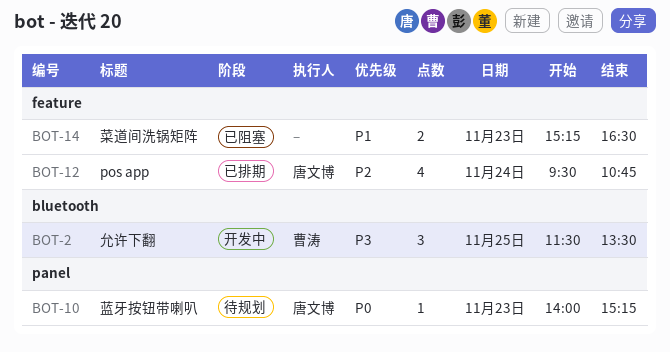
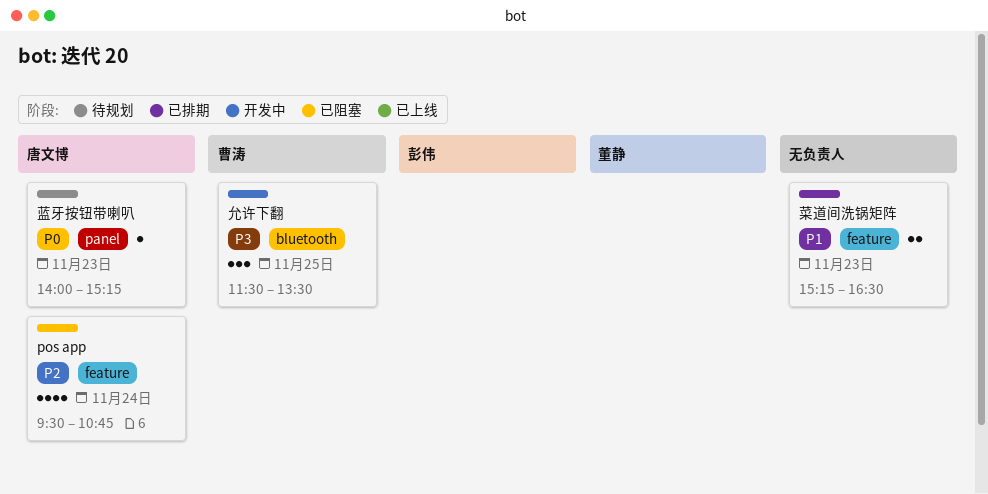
pos app, status: 已排期 -> 已阻塞
菜道间洗锅矩阵, status: 已阻塞 -> 已排期

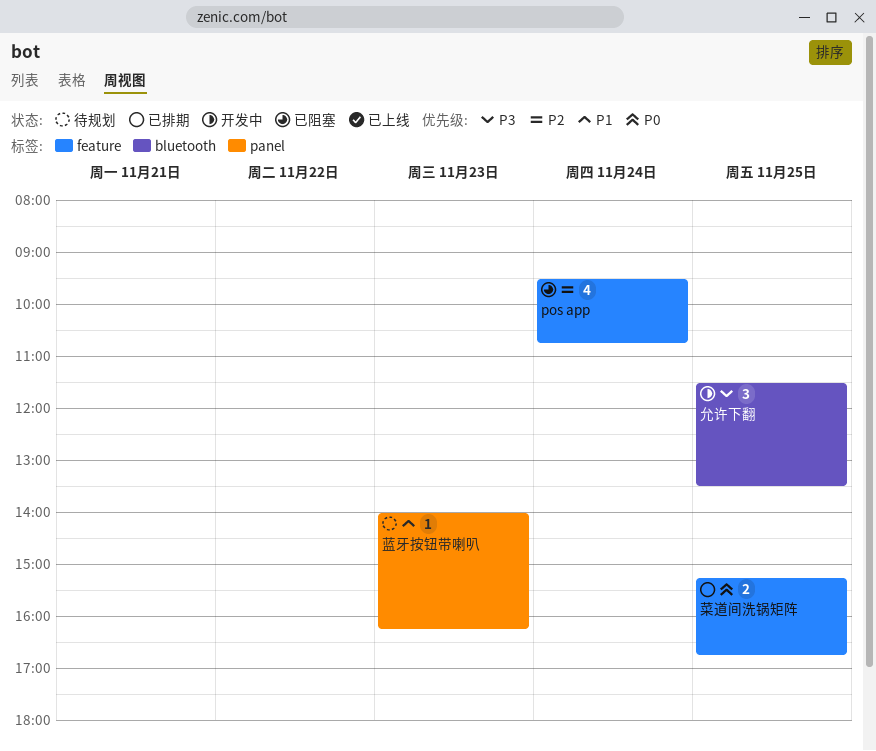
菜道间洗锅矩阵, priority: P1 -> P0
菜道间洗锅矩阵, day: Nov 23 -> Nov 25
菜道间洗锅矩阵, ends: 16:30 -> 16:45
蓝牙按钮带喇叭, priority: P0 -> P1
蓝牙按钮带喇叭, ends: 15:15 -> 16:15

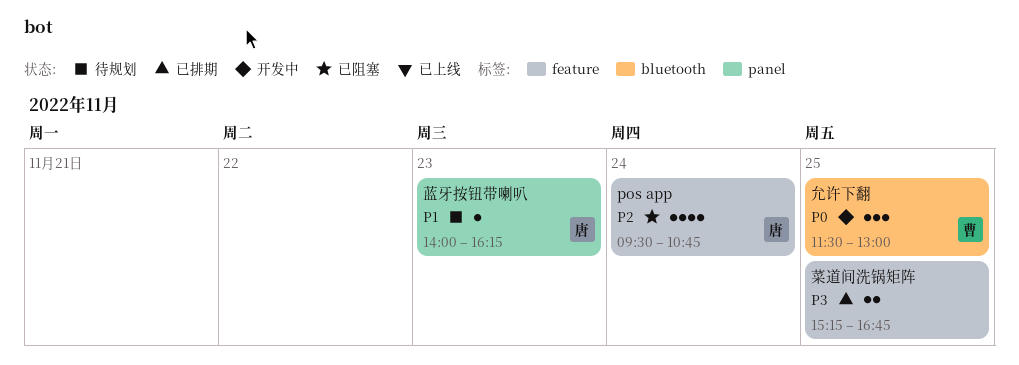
允许下翻, priority: P3 -> P0
允许下翻, ends: 13:30 -> 13:00
菜道间洗锅矩阵, priority: P0 -> P3

